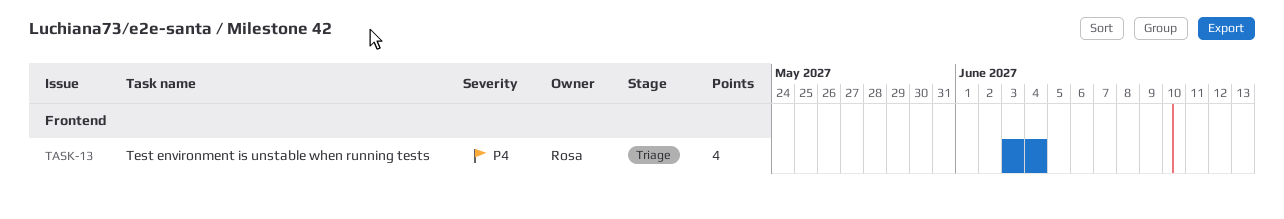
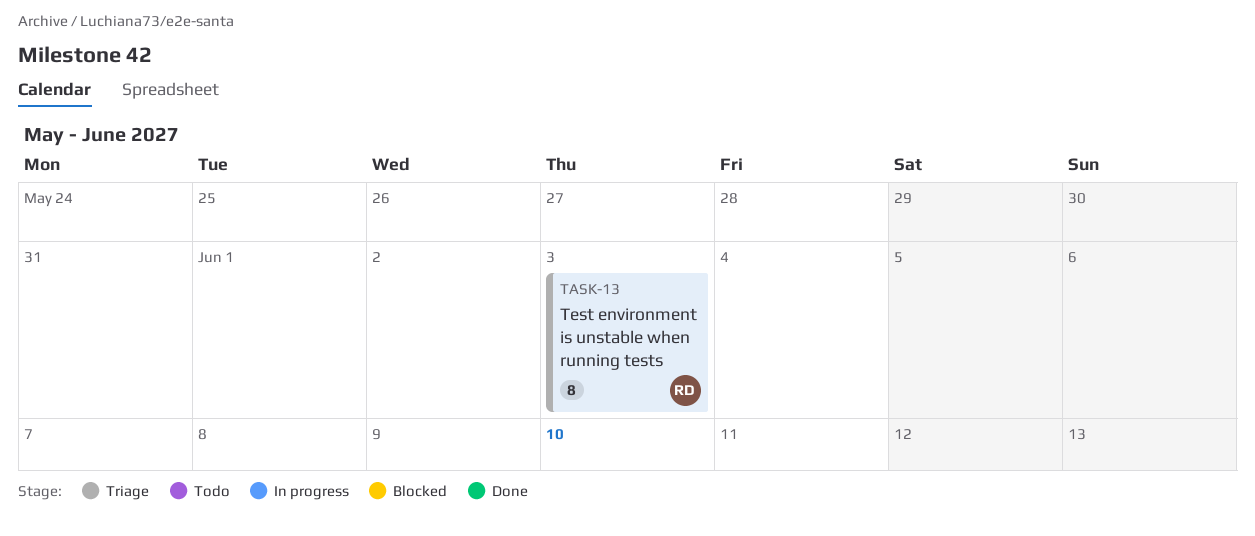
TASK-13, estimate: 4 -> 8
TASK-13, due: Jun 4 -> Jun 3

